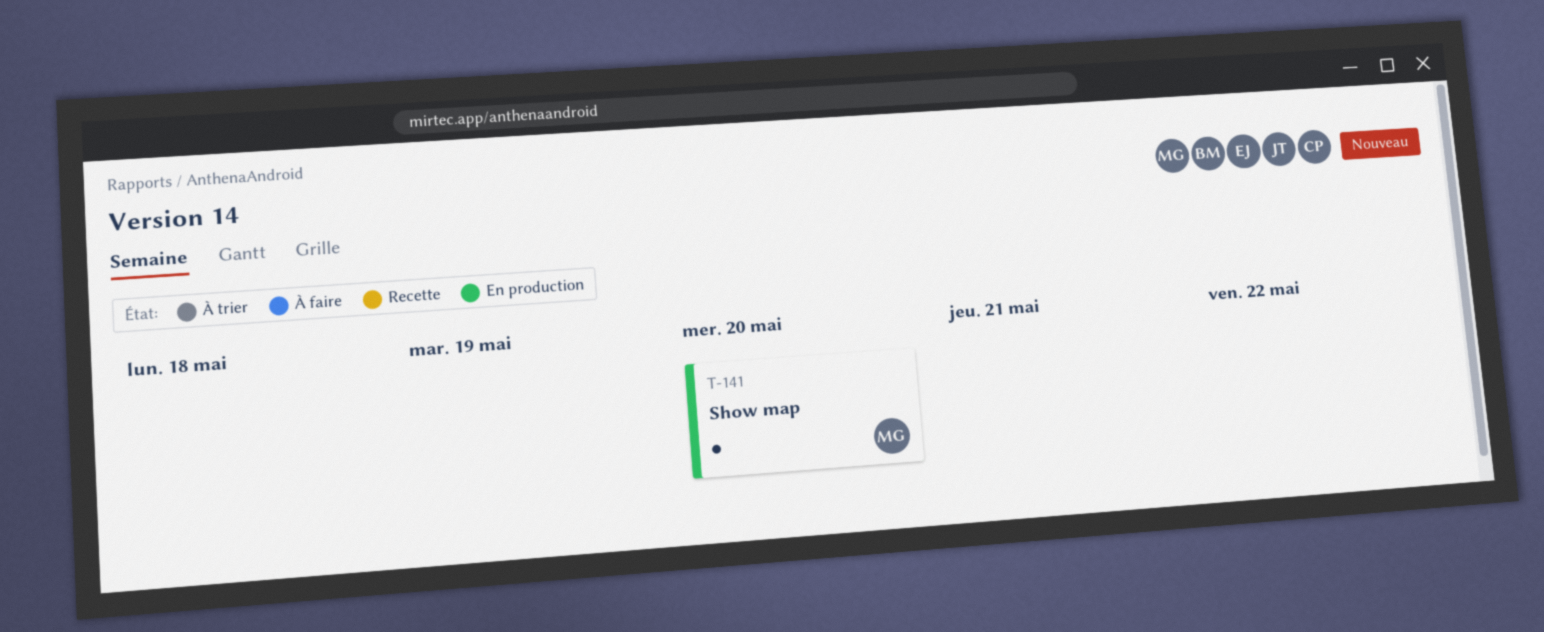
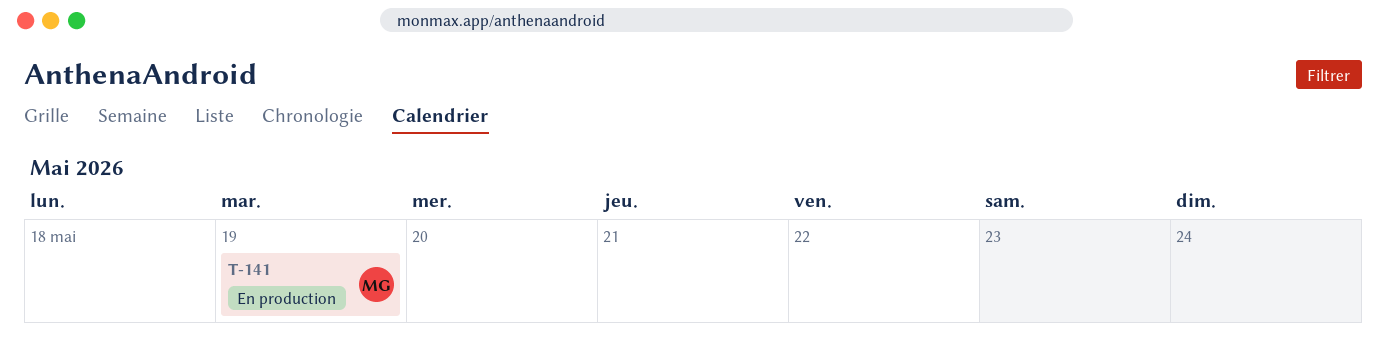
T-141, due: May 20 -> May 19

